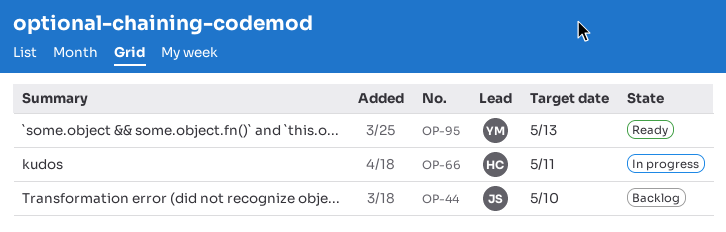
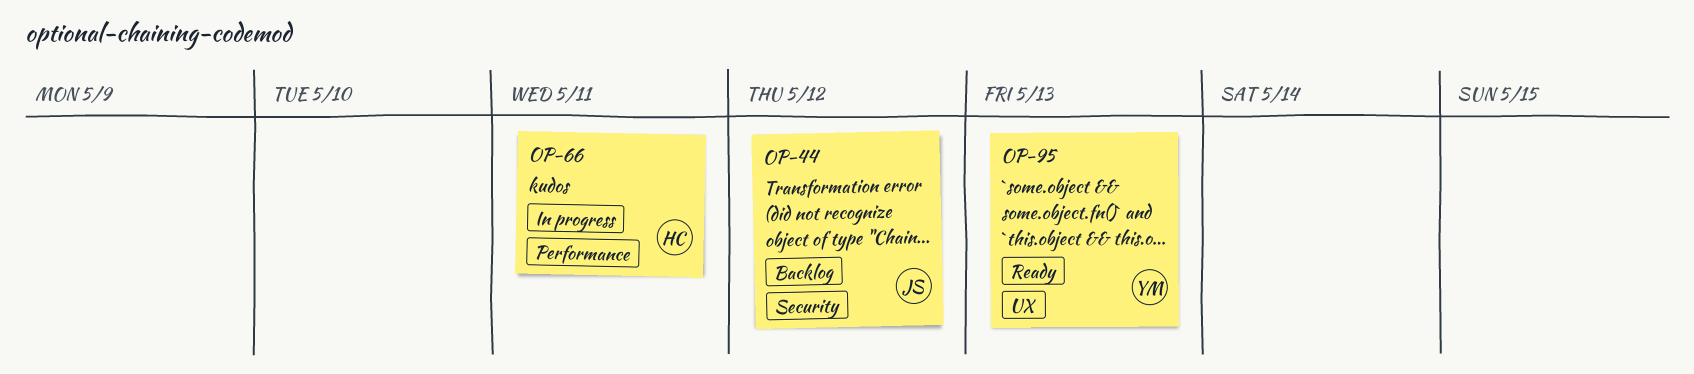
OP-44, due: May 10 -> May 12

